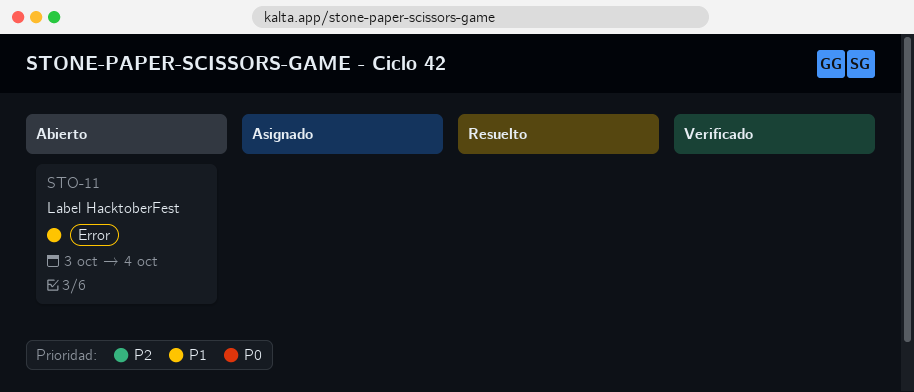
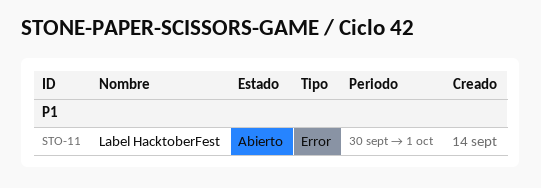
STO-11, start: Oct 3 -> Sep 30
STO-11, due: Oct 4 -> Oct 1

